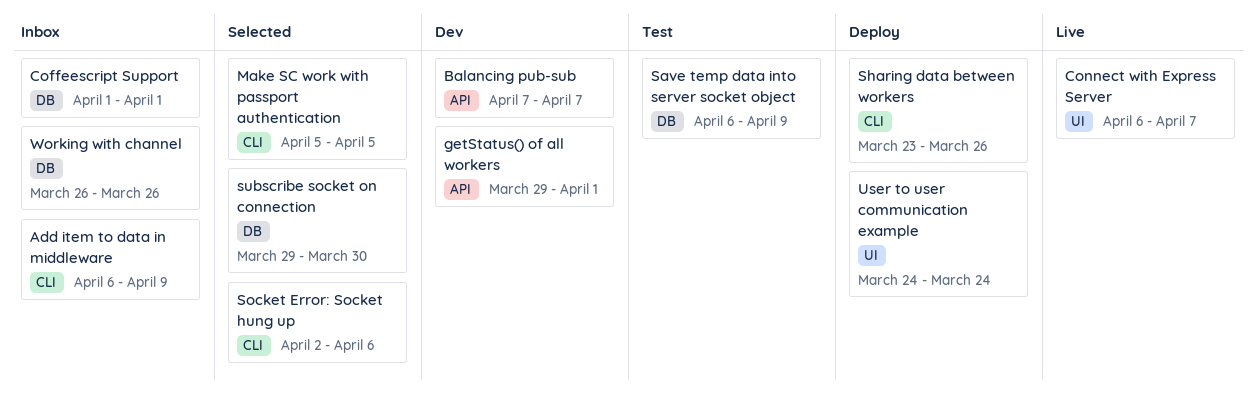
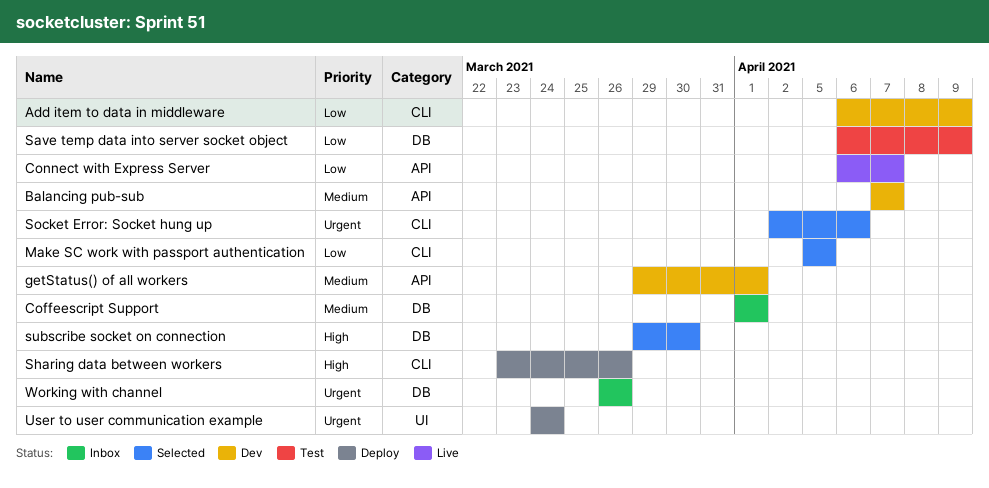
Add item to data in middleware, status: Inbox -> Dev
Connect with Express Server, label: UI -> API

